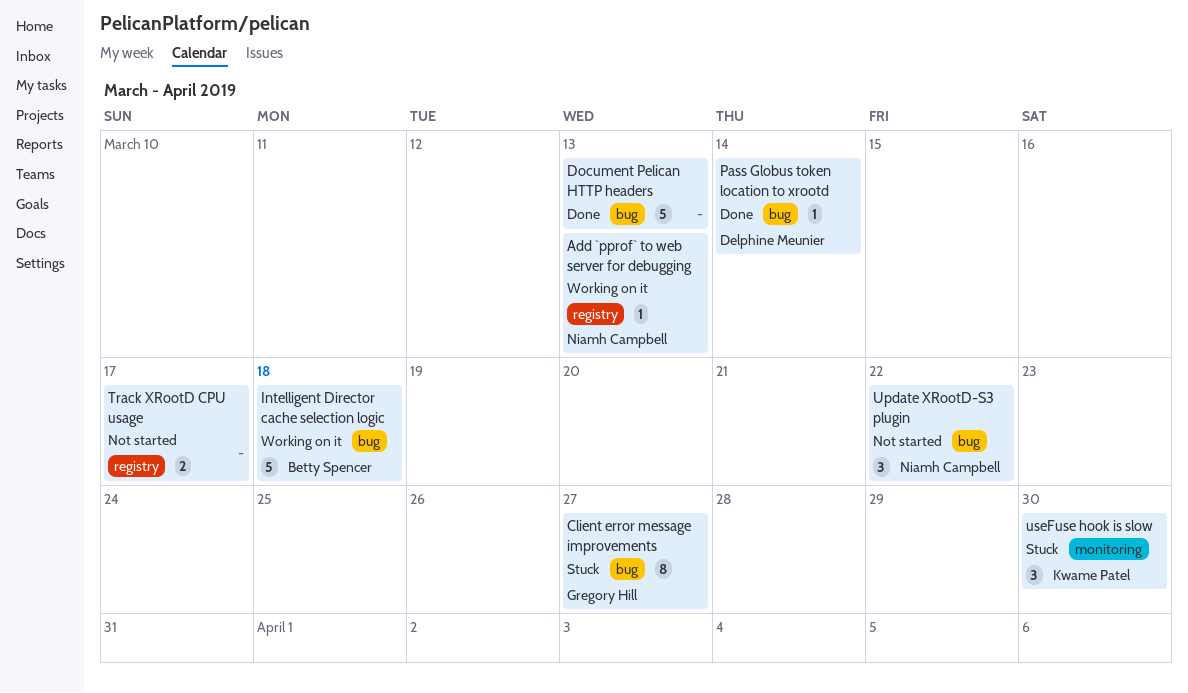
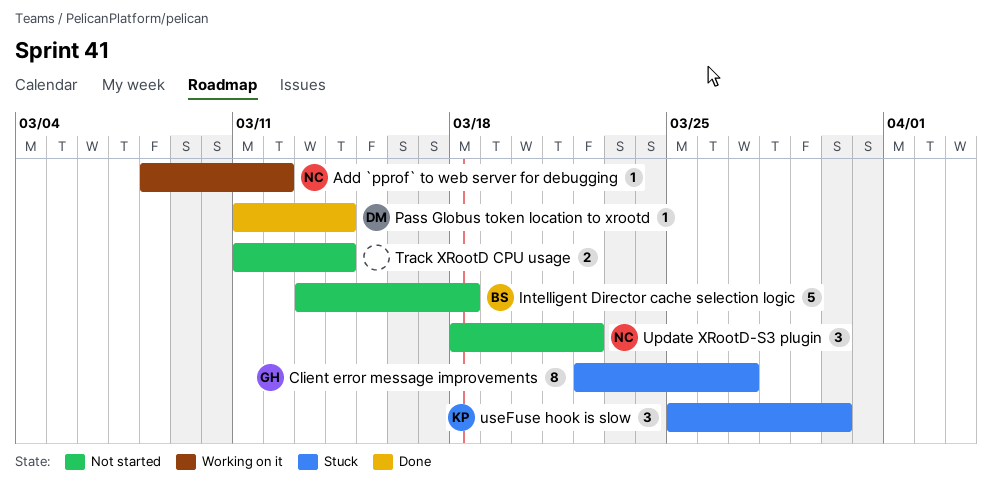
Add `pprof` to web server for debugging, due: Mar 13 -> Mar 12
Document Pelican HTTP headers: present -> none
Intelligent Director cache selection logic, status: Working on it -> Not started
Track XRootD CPU usage, due: Mar 17 -> Mar 14

